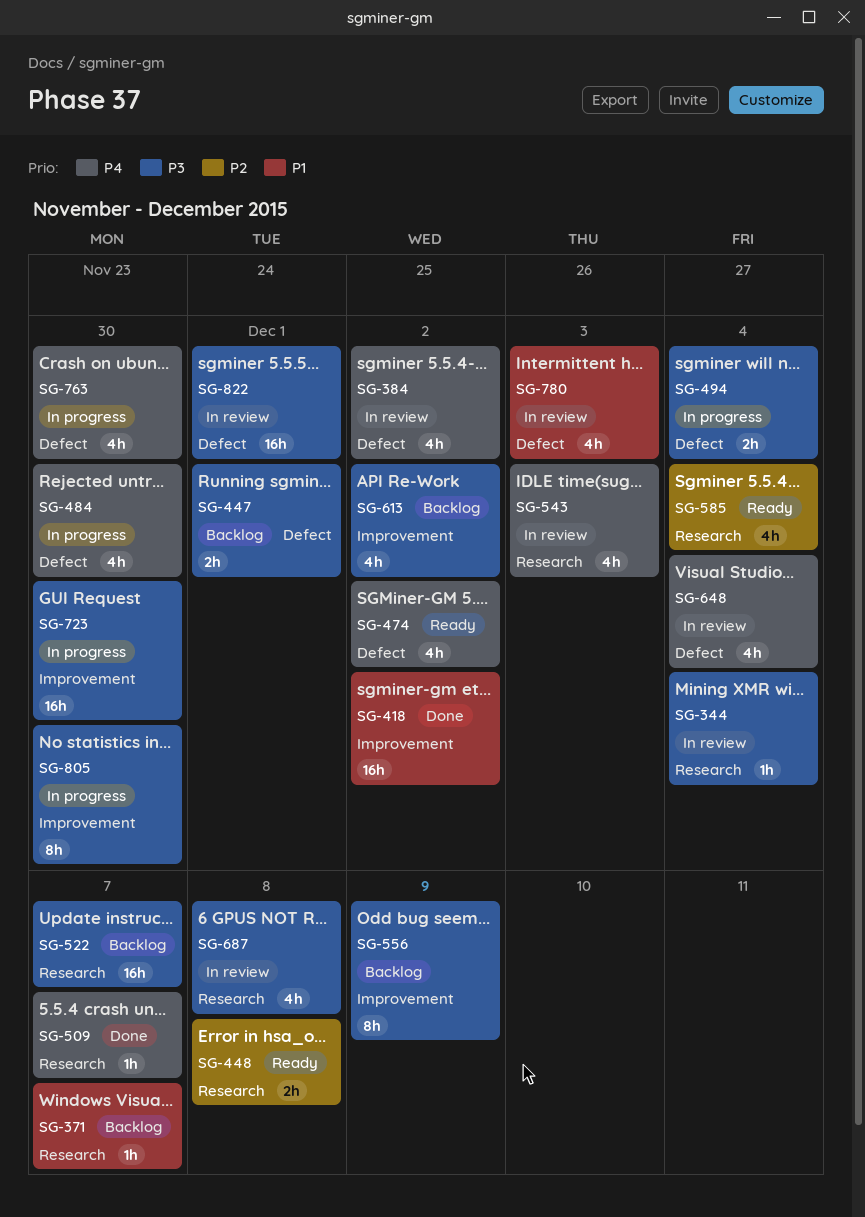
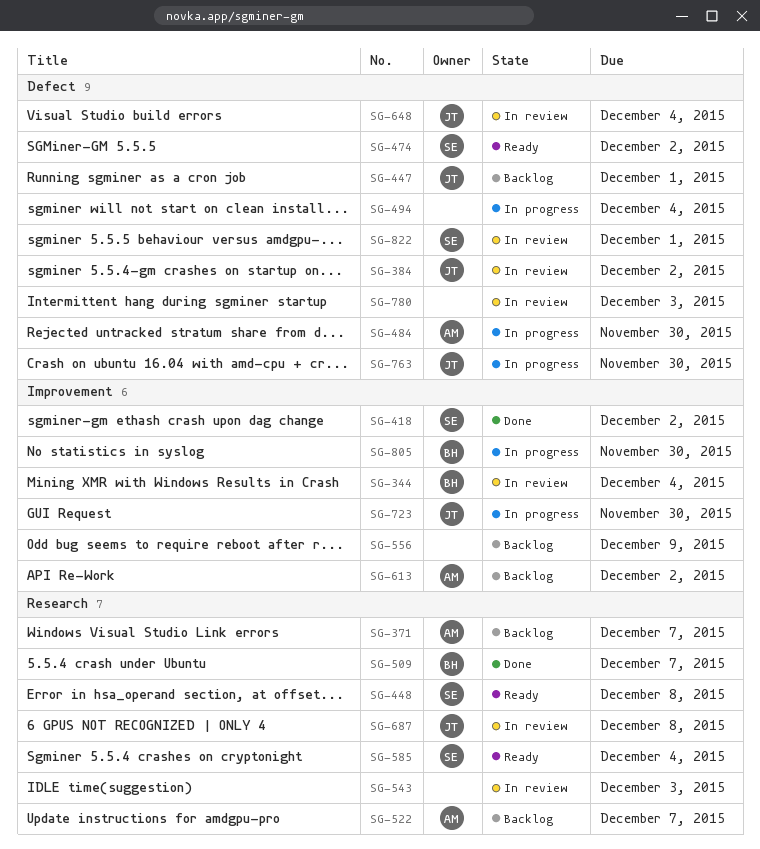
SG-344, label: Research -> Improvement

